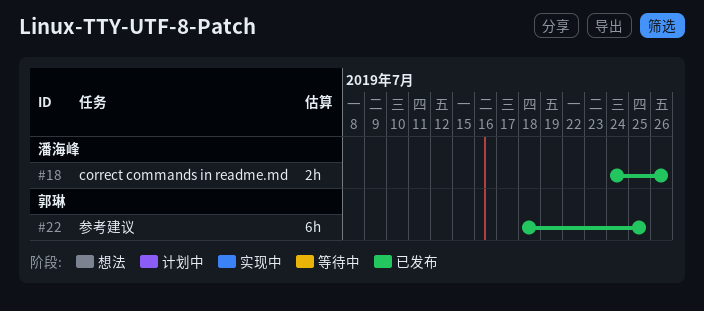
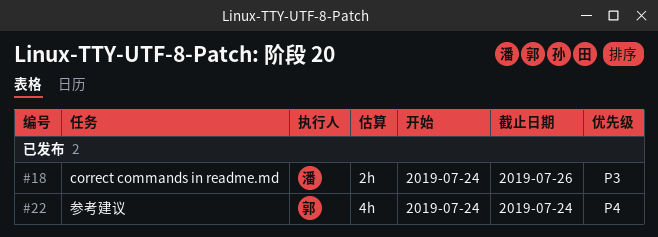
#22, estimate: 6h -> 4h
#22, start: Jul 18 -> Jul 24
#22, due: Jul 25 -> Jul 24

